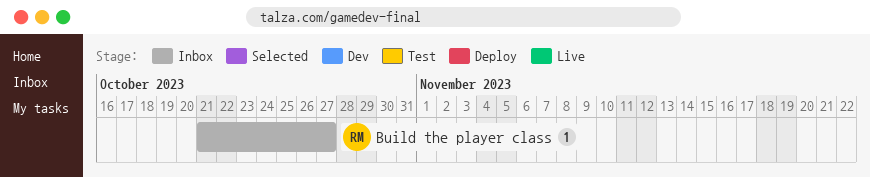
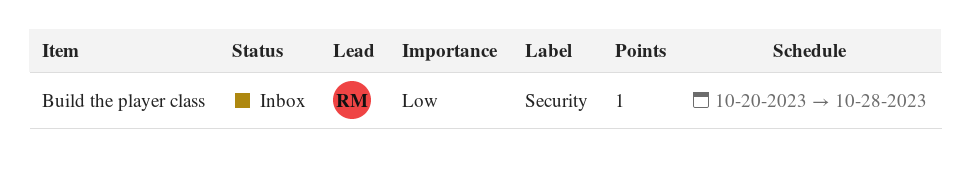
Build the player class, start: Oct 21 -> Oct 20
Build the player class, due: Oct 27 -> Oct 28

